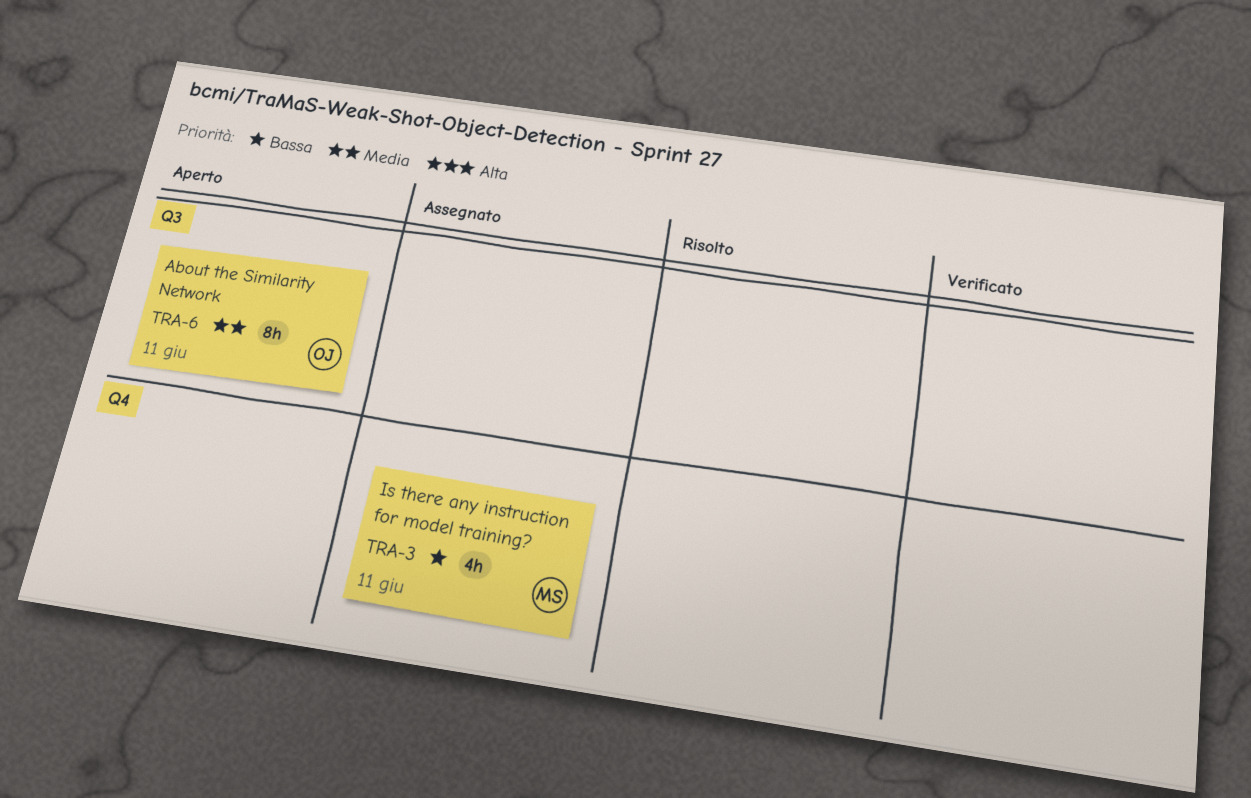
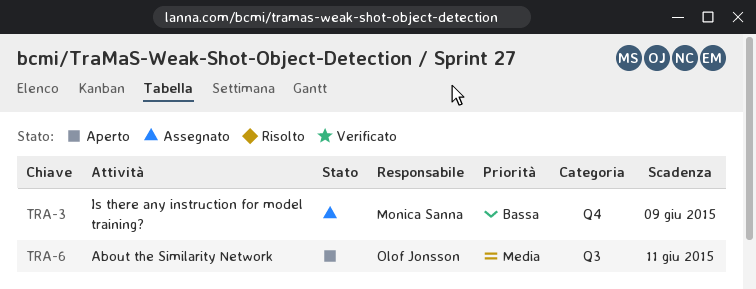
TRA-3, due: Jun 11 -> Jun 9

